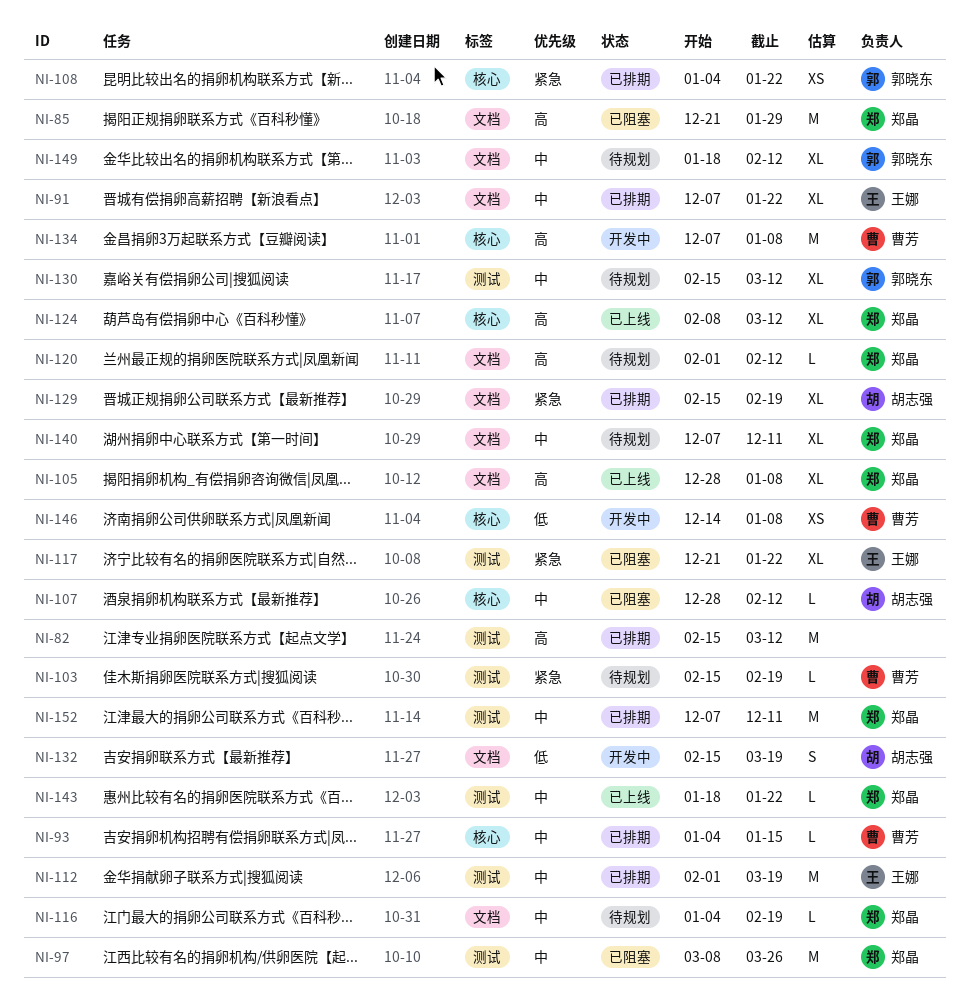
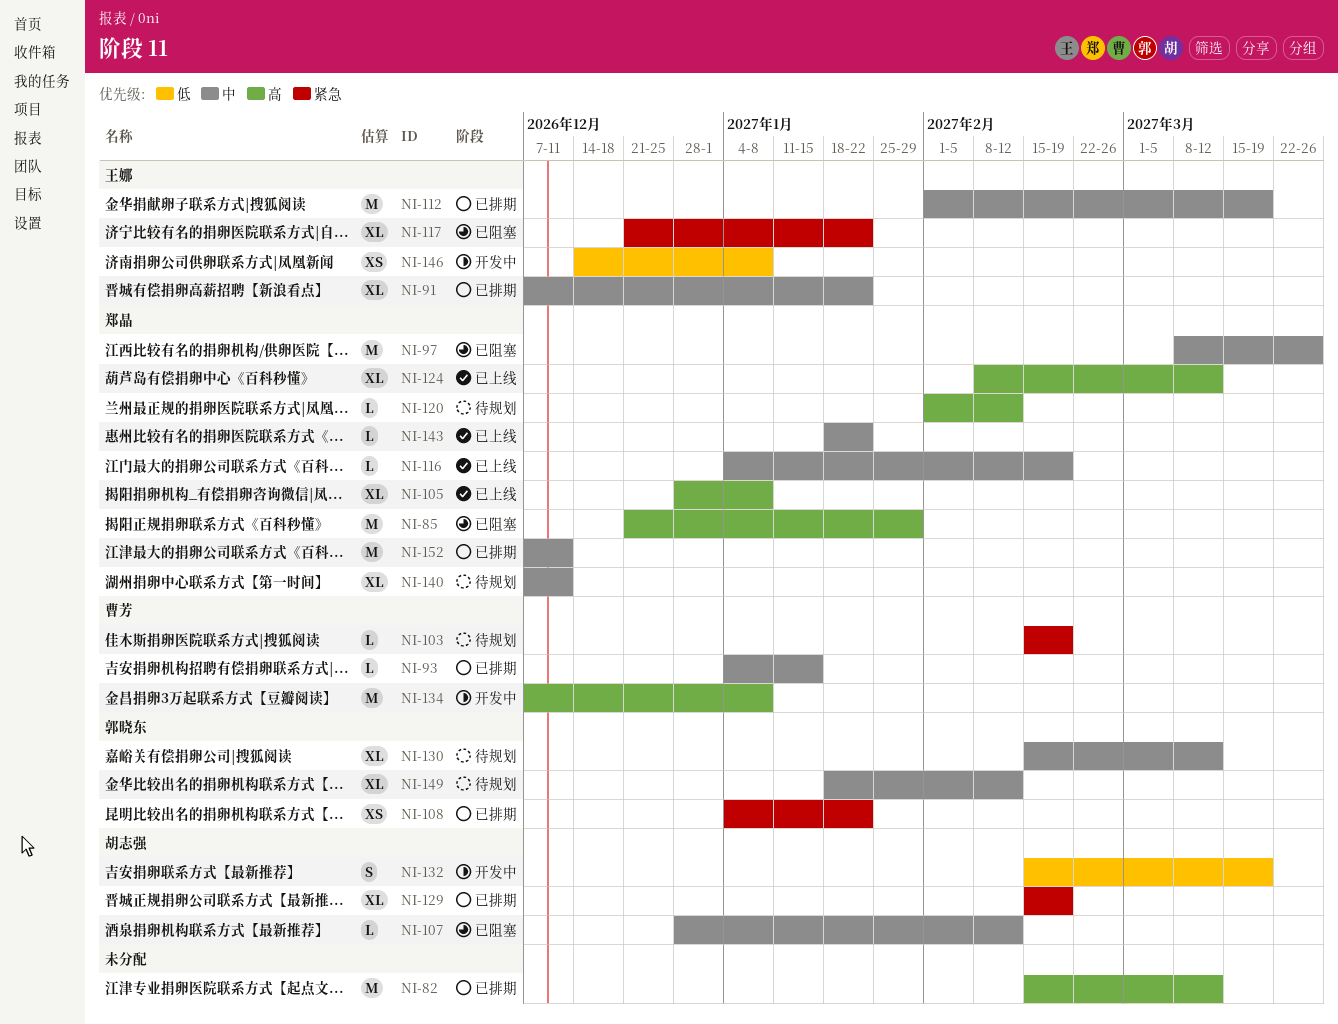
NI-116, status: 待规划 -> 已上线
NI-146, owner: 曹芳 -> 王娜

